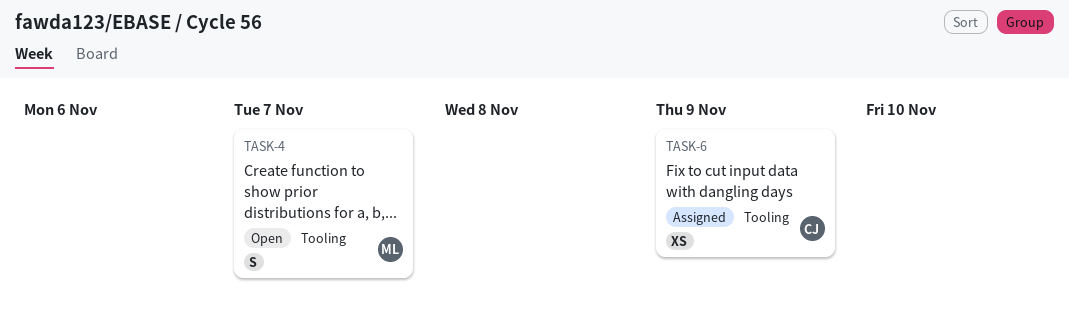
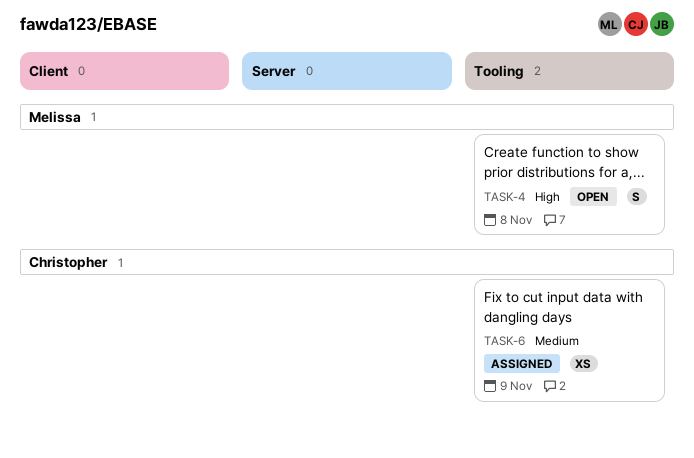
TASK-4, due: Nov 7 -> Nov 8

